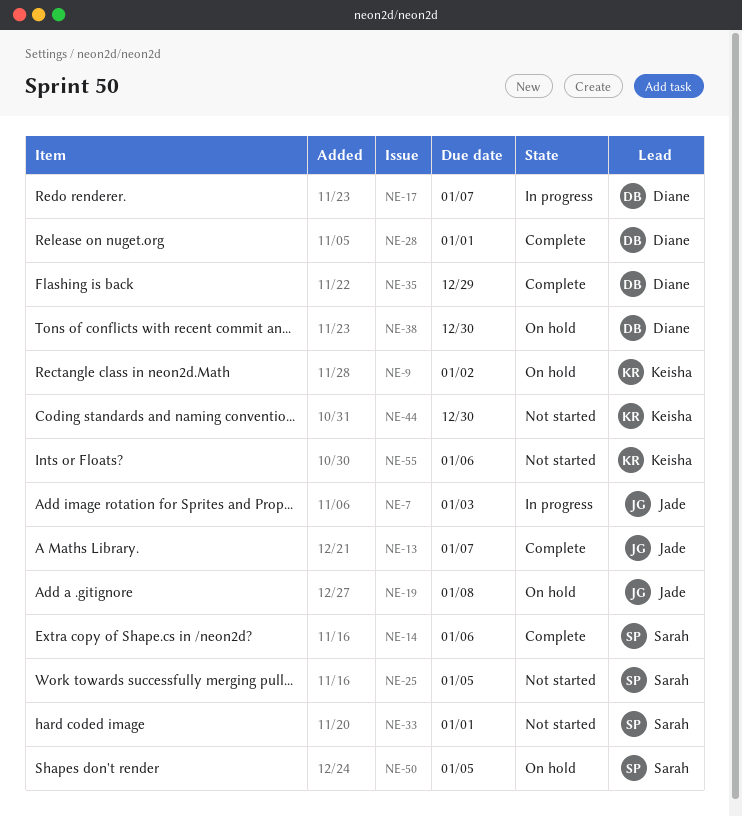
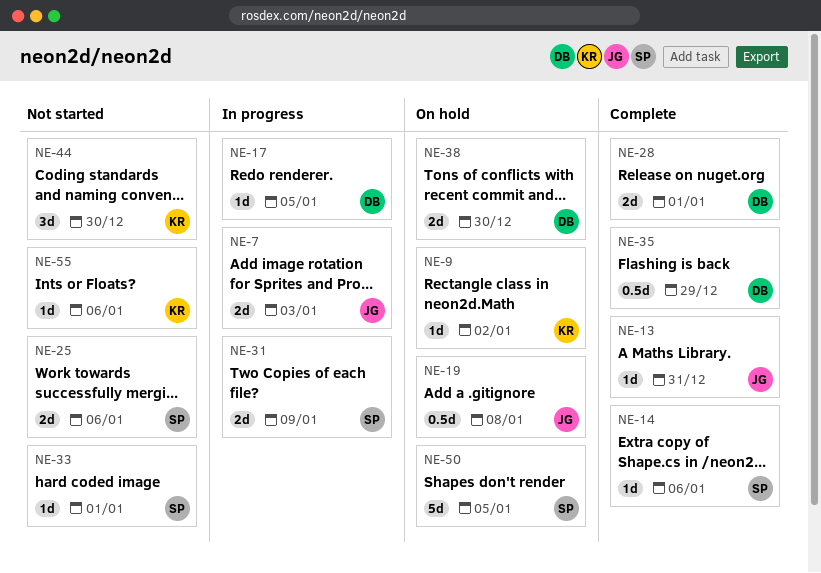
NE-13, due: Jan 7 -> Dec 31
NE-17, due: Jan 7 -> Jan 5
NE-25, due: Jan 5 -> Jan 6
NE-31: none -> present

